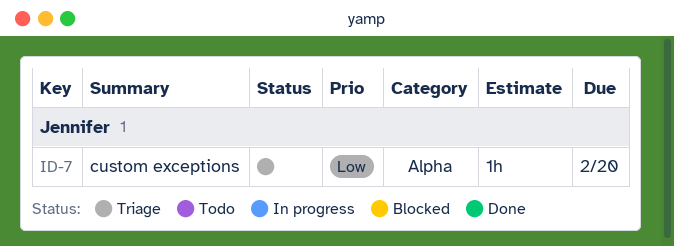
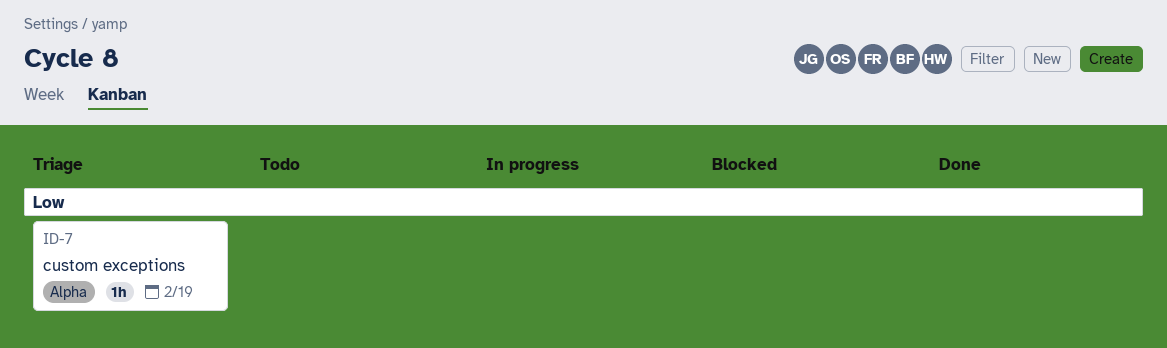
ID-7, due: Feb 20 -> Feb 19

